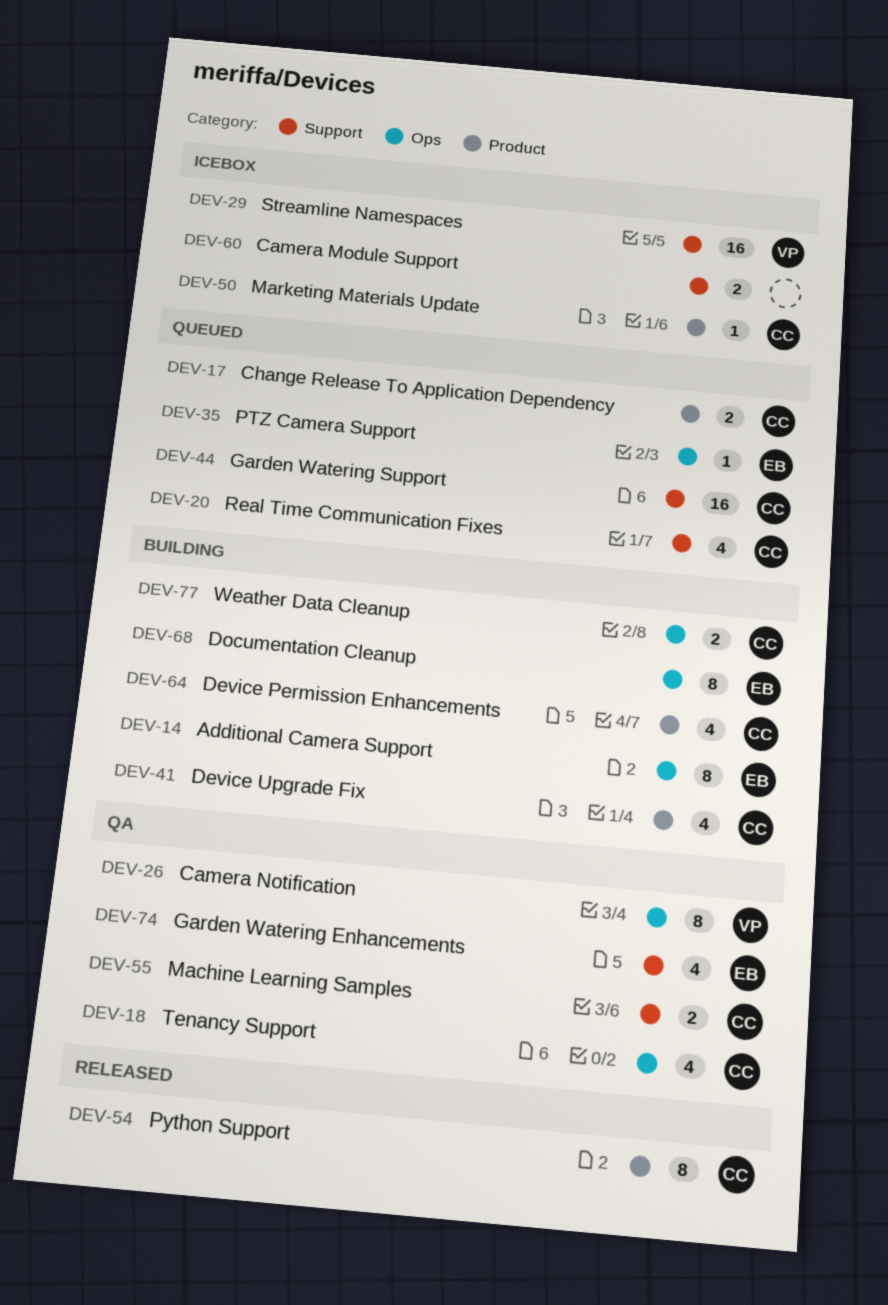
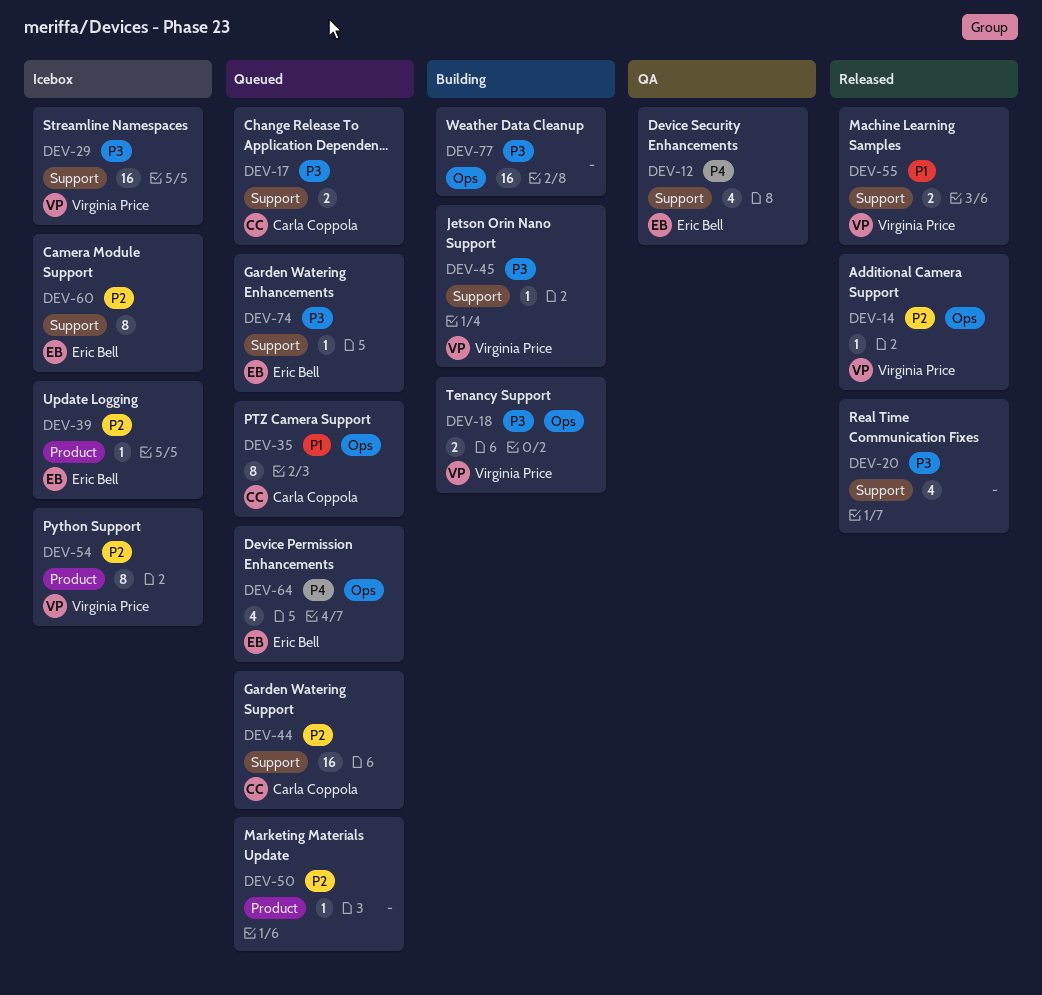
DEV-12: none -> present
DEV-14, status: Building -> Released
DEV-14, owner: Eric Bell -> Virginia Price
DEV-14, estimate: 8 -> 1
DEV-17, label: Product -> Support
DEV-18, status: QA -> Building
DEV-18, owner: Carla Coppola -> Virginia Price
DEV-18, estimate: 4 -> 2
DEV-20, status: Queued -> Released
DEV-20, owner: Carla Coppola -> none
DEV-26: present -> none
DEV-35, owner: Eric Bell -> Carla Coppola
DEV-35, estimate: 1 -> 8
DEV-39: none -> present
DEV-41: present -> none
DEV-45: none -> present
DEV-50, status: Icebox -> Queued
DEV-50, owner: Carla Coppola -> none
DEV-54, status: Released -> Icebox
DEV-54, owner: Carla Coppola -> Virginia Price
DEV-55, status: QA -> Released
DEV-55, owner: Carla Coppola -> Virginia Price
DEV-60, owner: none -> Eric Bell
DEV-60, estimate: 2 -> 8
DEV-64, status: Building -> Queued
DEV-64, owner: Carla Coppola -> Eric Bell
DEV-64, label: Product -> Ops
DEV-68: present -> none
DEV-74, status: QA -> Queued
DEV-74, estimate: 4 -> 1
DEV-77, owner: Carla Coppola -> none
DEV-77, estimate: 2 -> 16

